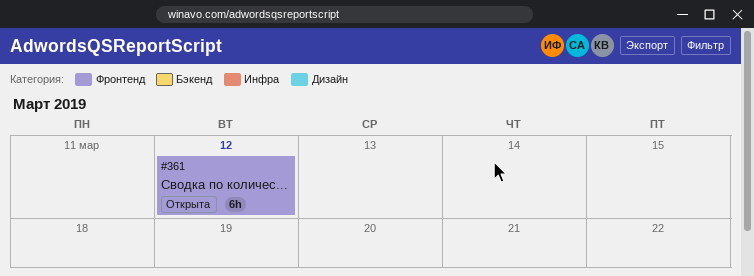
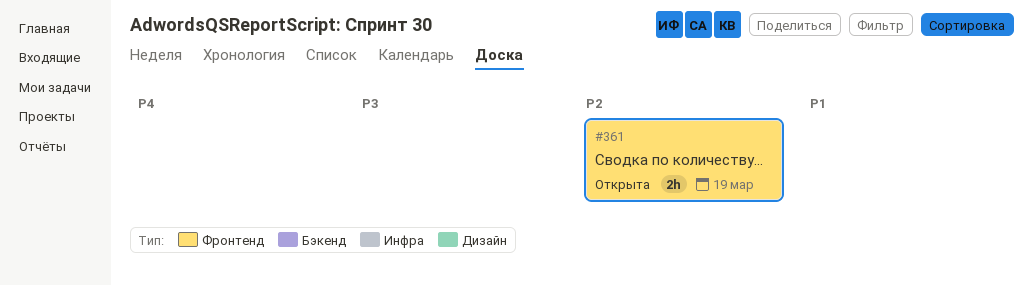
#361, estimate: 6h -> 2h
#361, due: Mar 12 -> Mar 19

